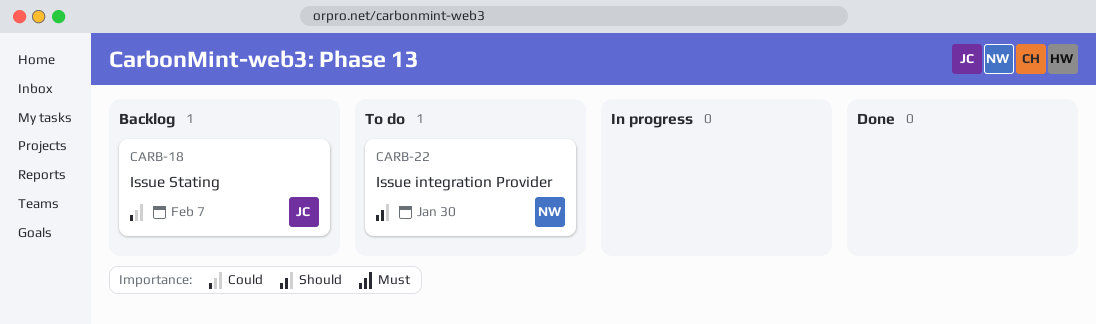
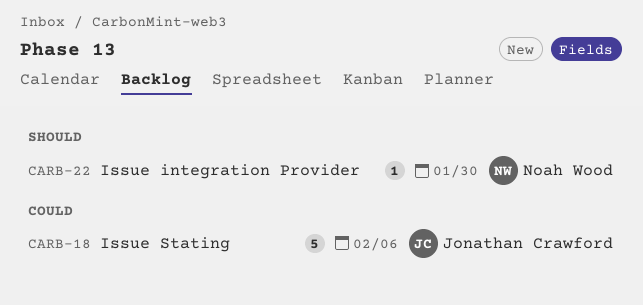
CARB-18, due: Feb 7 -> Feb 6

